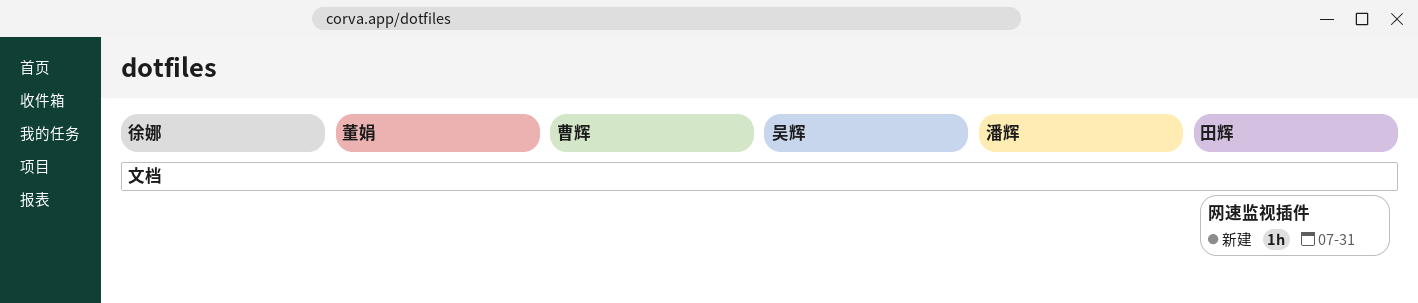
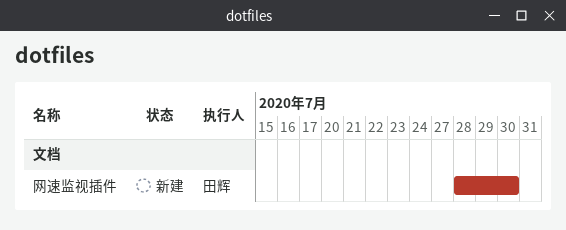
网速监视插件, due: Jul 31 -> Jul 30

